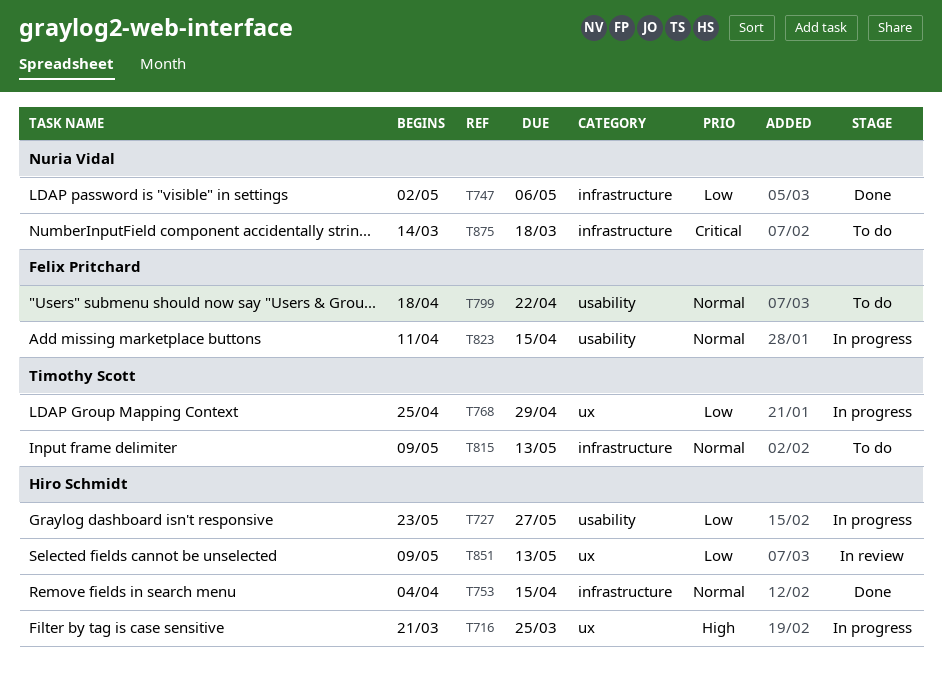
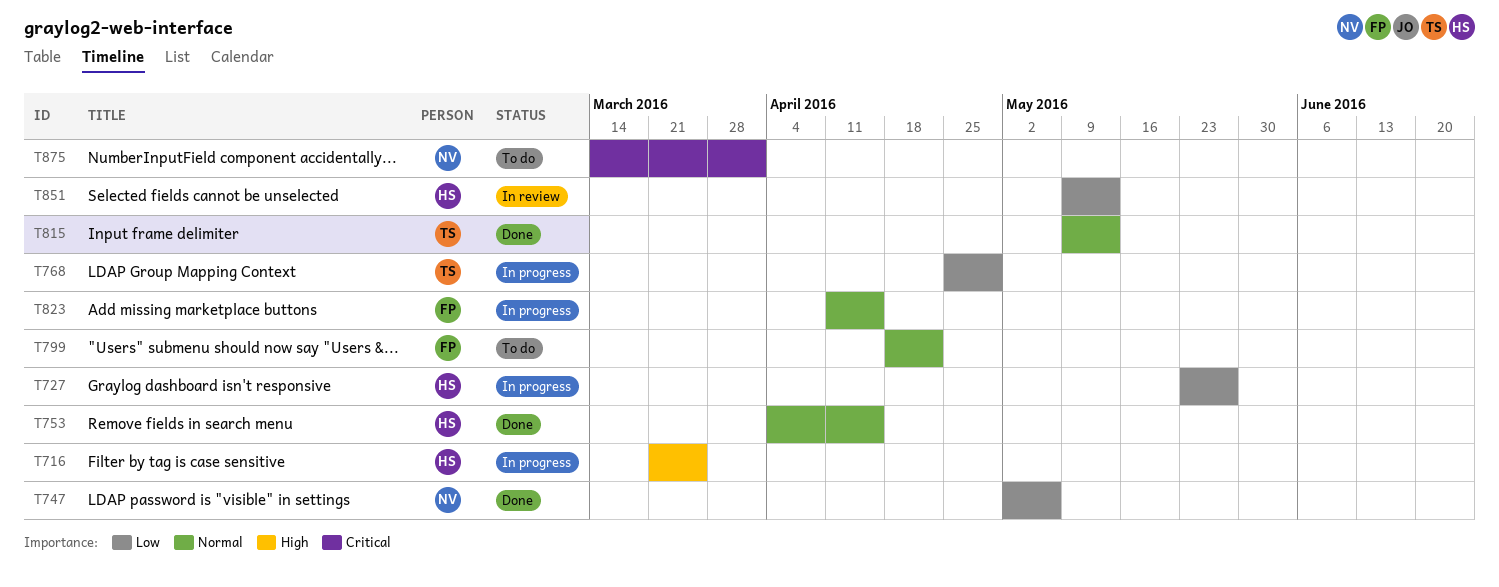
T815, status: To do -> Done
T875, due: Mar 18 -> Apr 1

